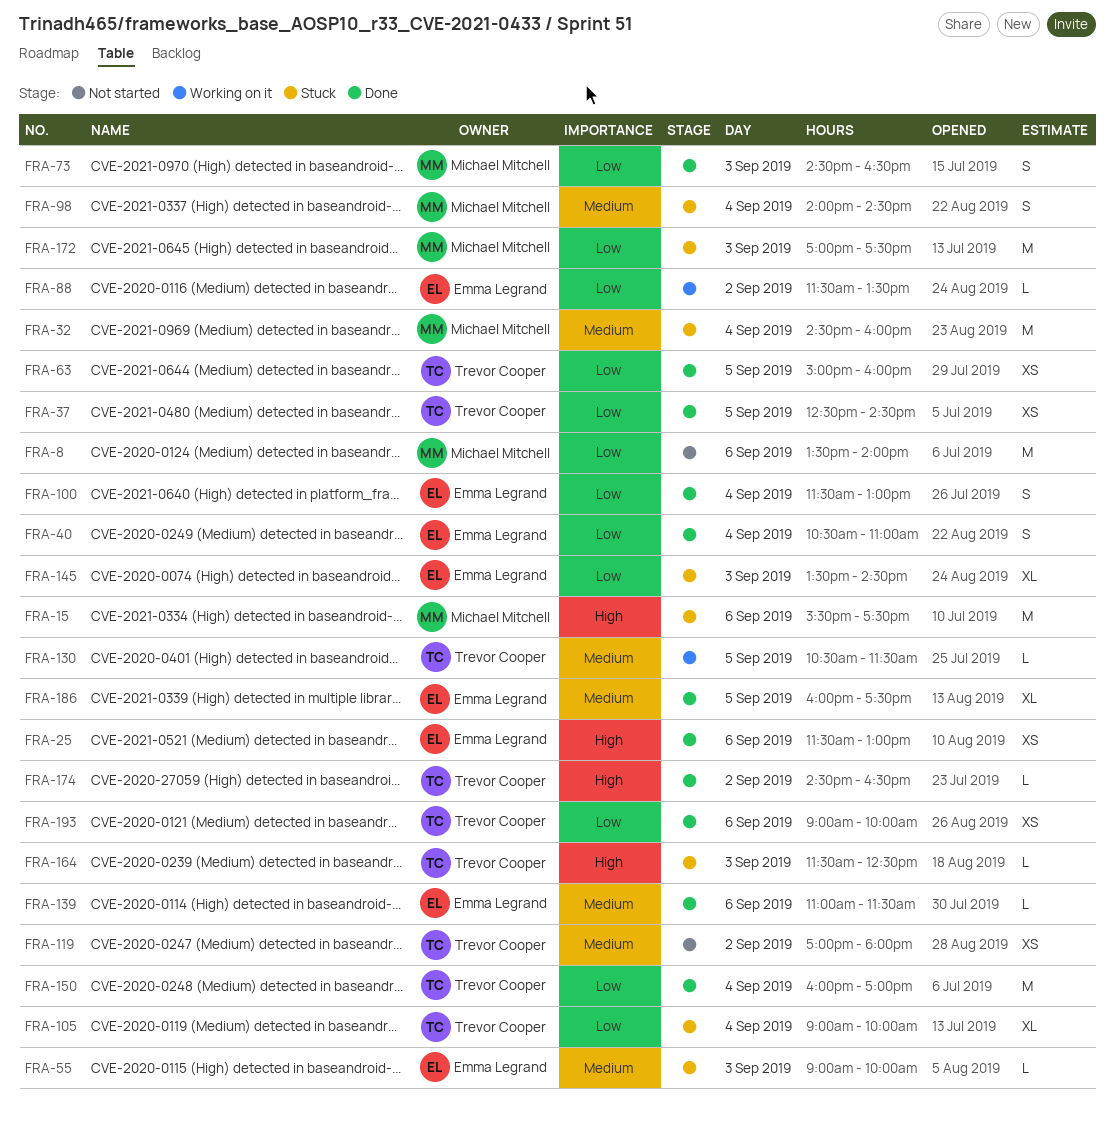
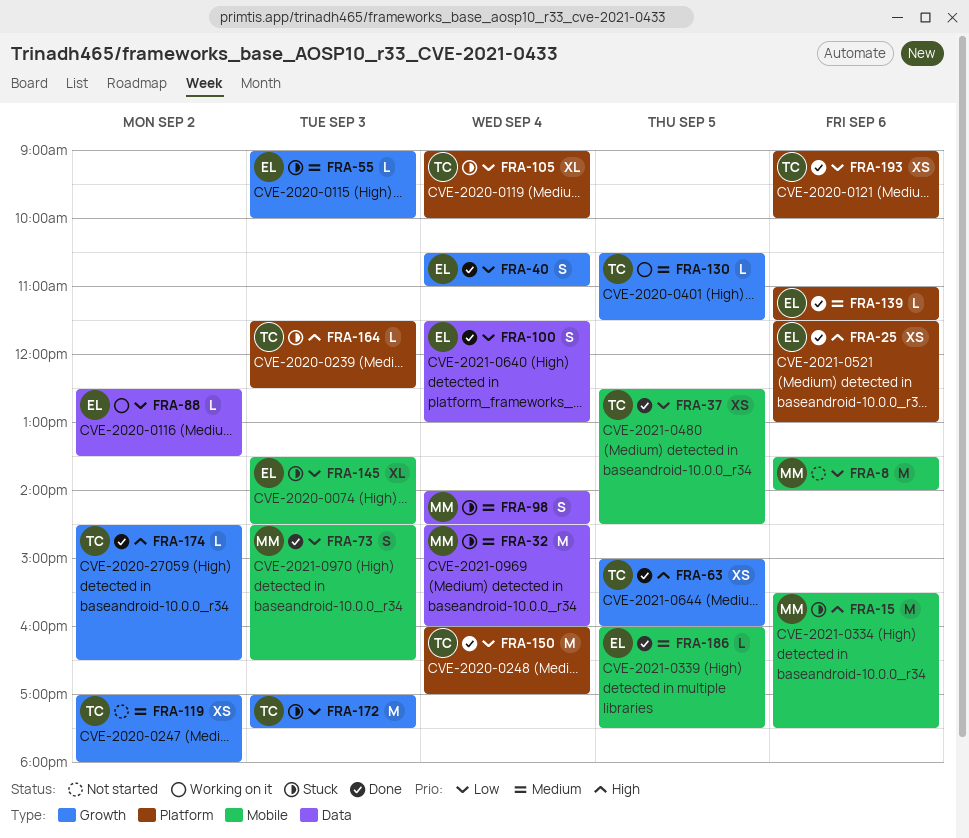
FRA-63, priority: Low -> High
FRA-88, begins: 11:30 -> 12:30
FRA-172, owner: Michael Mitchell -> Trevor Cooper
FRA-186, estimate: XL -> L

